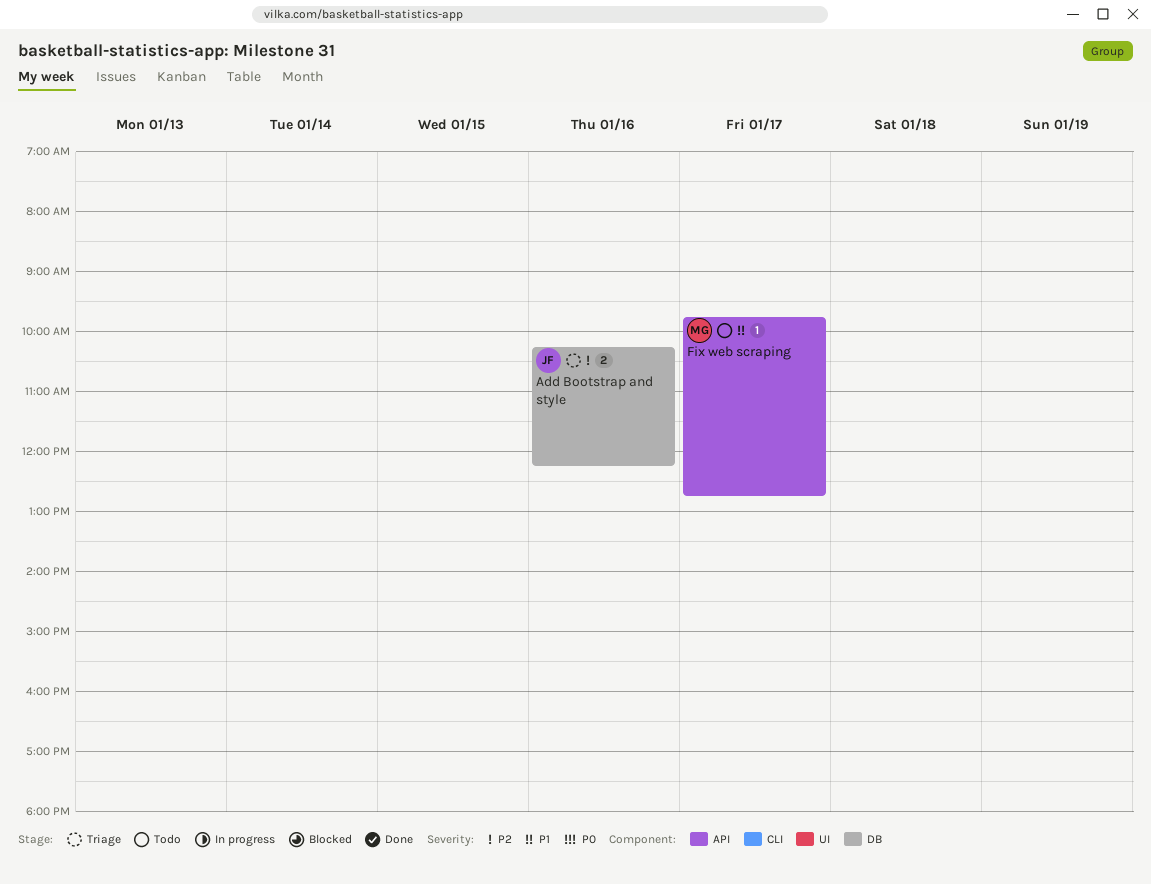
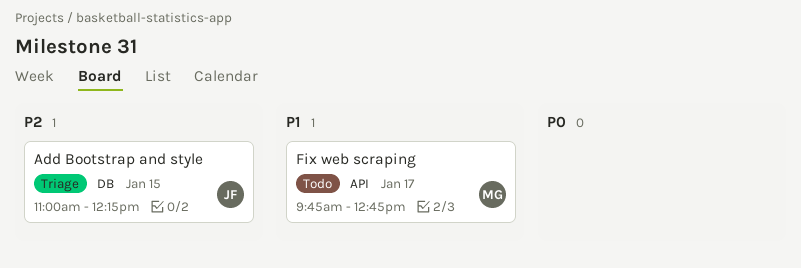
Add Bootstrap and style, day: Jan 16 -> Jan 15
Add Bootstrap and style, begins: 10:15 -> 11:00

